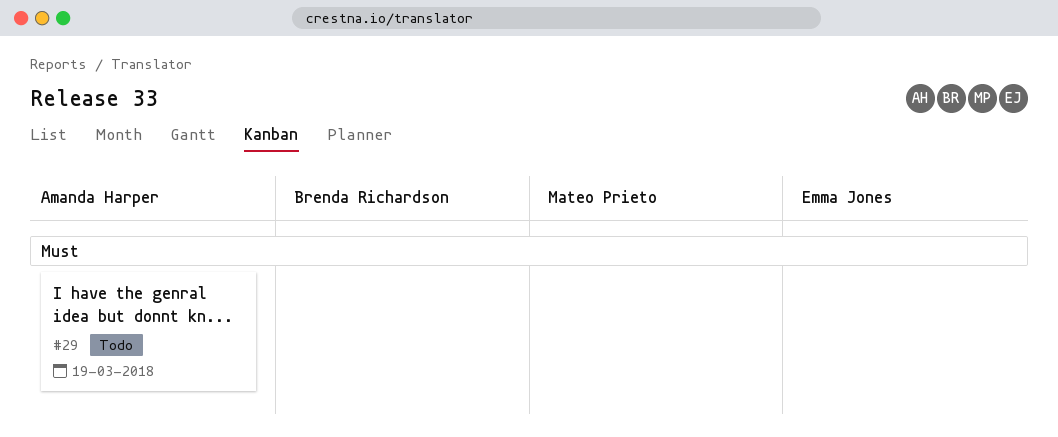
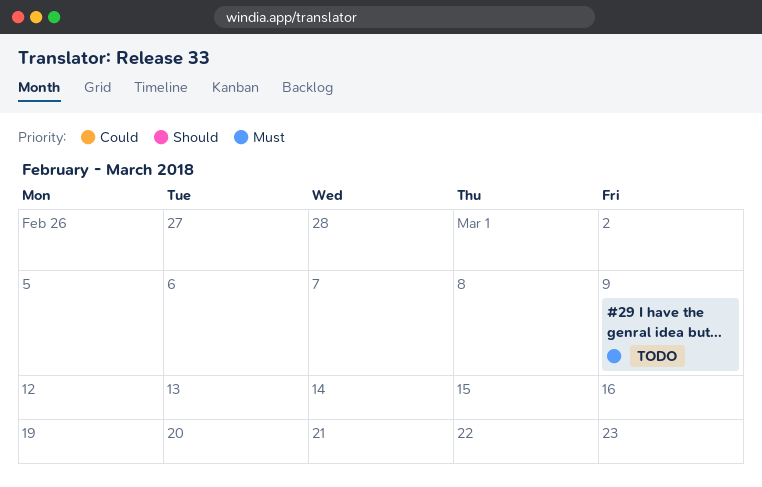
#29, due: Mar 19 -> Mar 9

